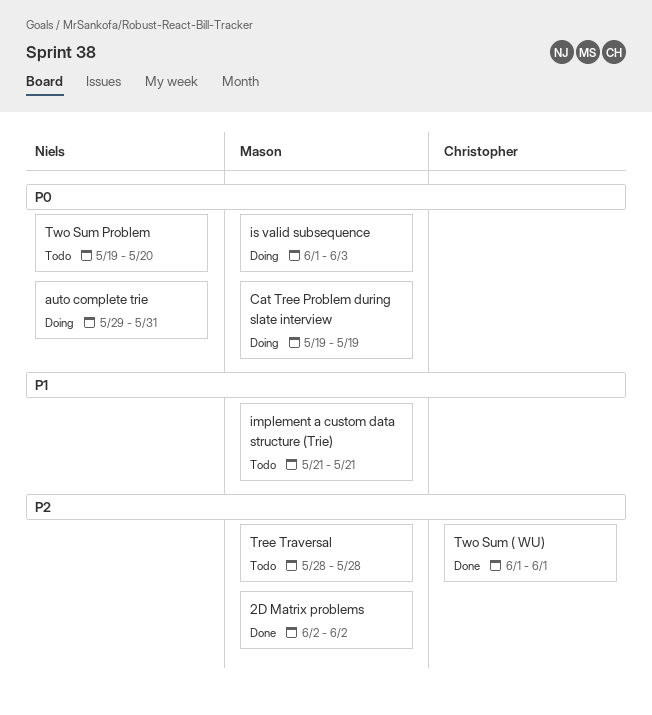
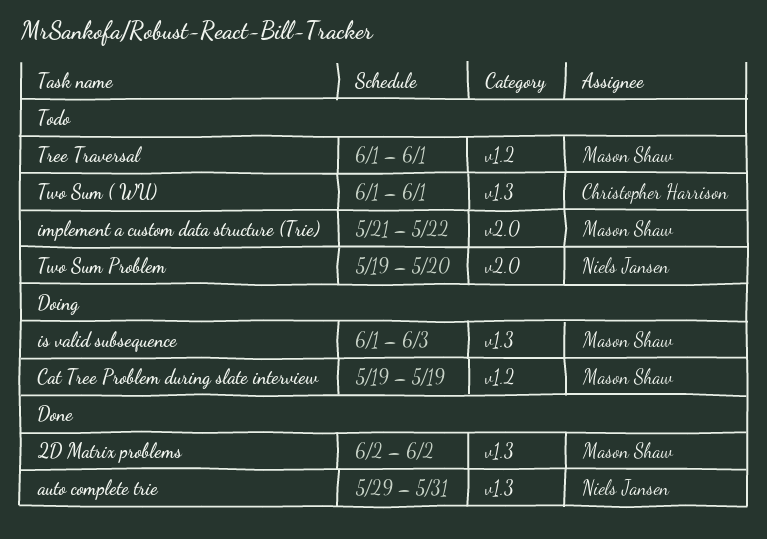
auto complete trie, status: Doing -> Done
implement a custom data structure (Trie), due: May 21 -> May 22
Tree Traversal, start: May 28 -> Jun 1
Tree Traversal, due: May 28 -> Jun 1
Two Sum ( WU), status: Done -> Todo

